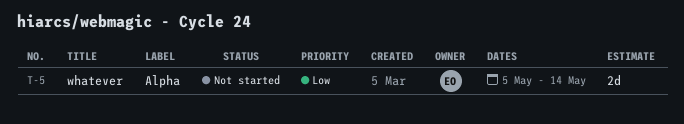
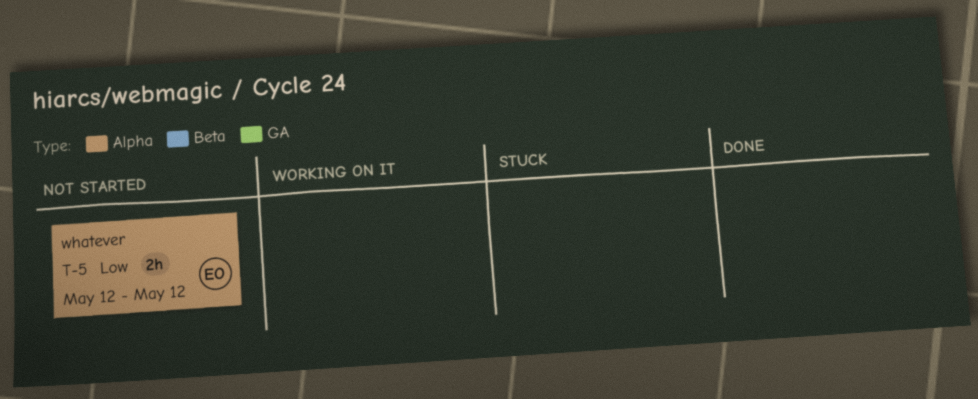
T-5, estimate: 2d -> 2h
T-5, start: May 5 -> May 12
T-5, due: May 14 -> May 12

